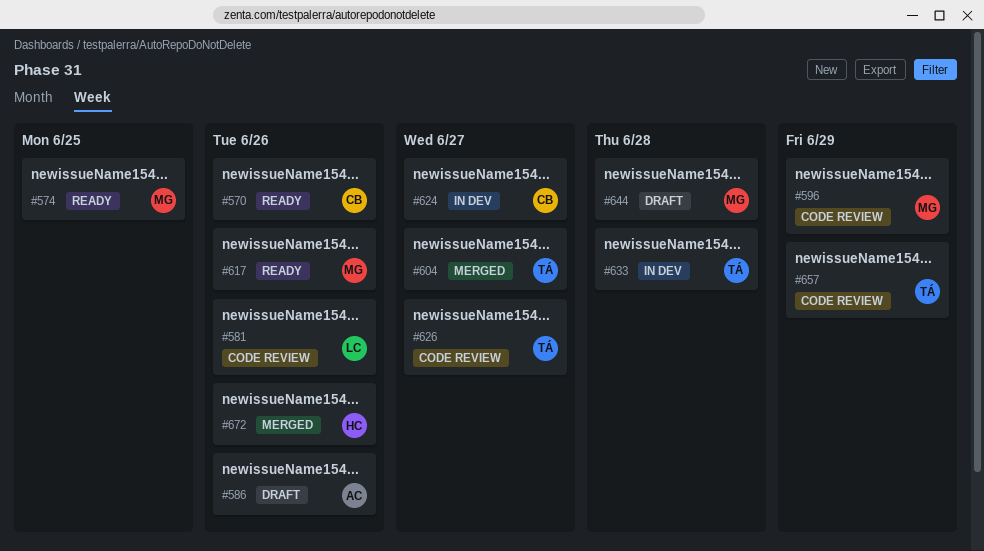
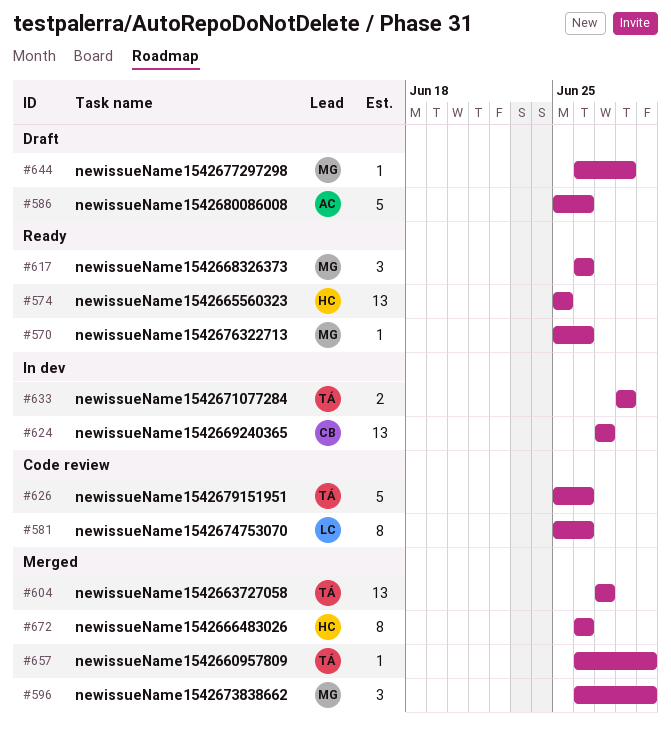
#570, owner: CB -> MG
#574, owner: MG -> HC
#596, status: Code review -> Merged
#626, due: Jun 27 -> Jun 26
#657, status: Code review -> Merged

